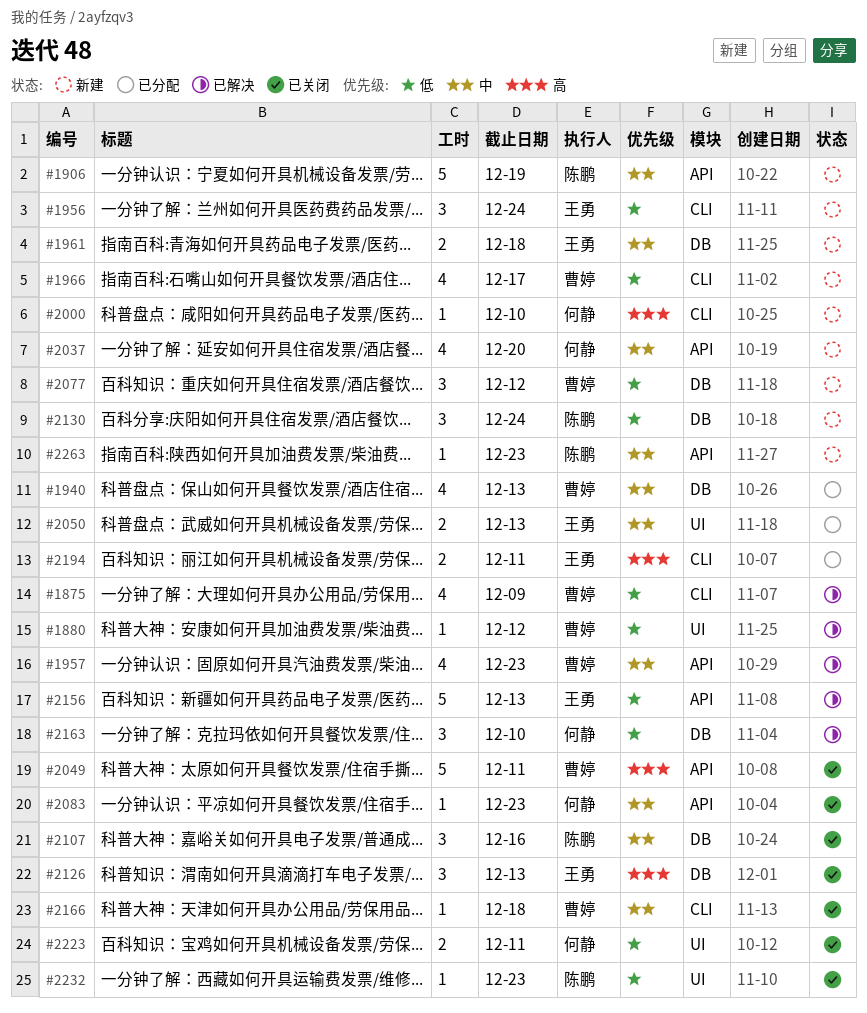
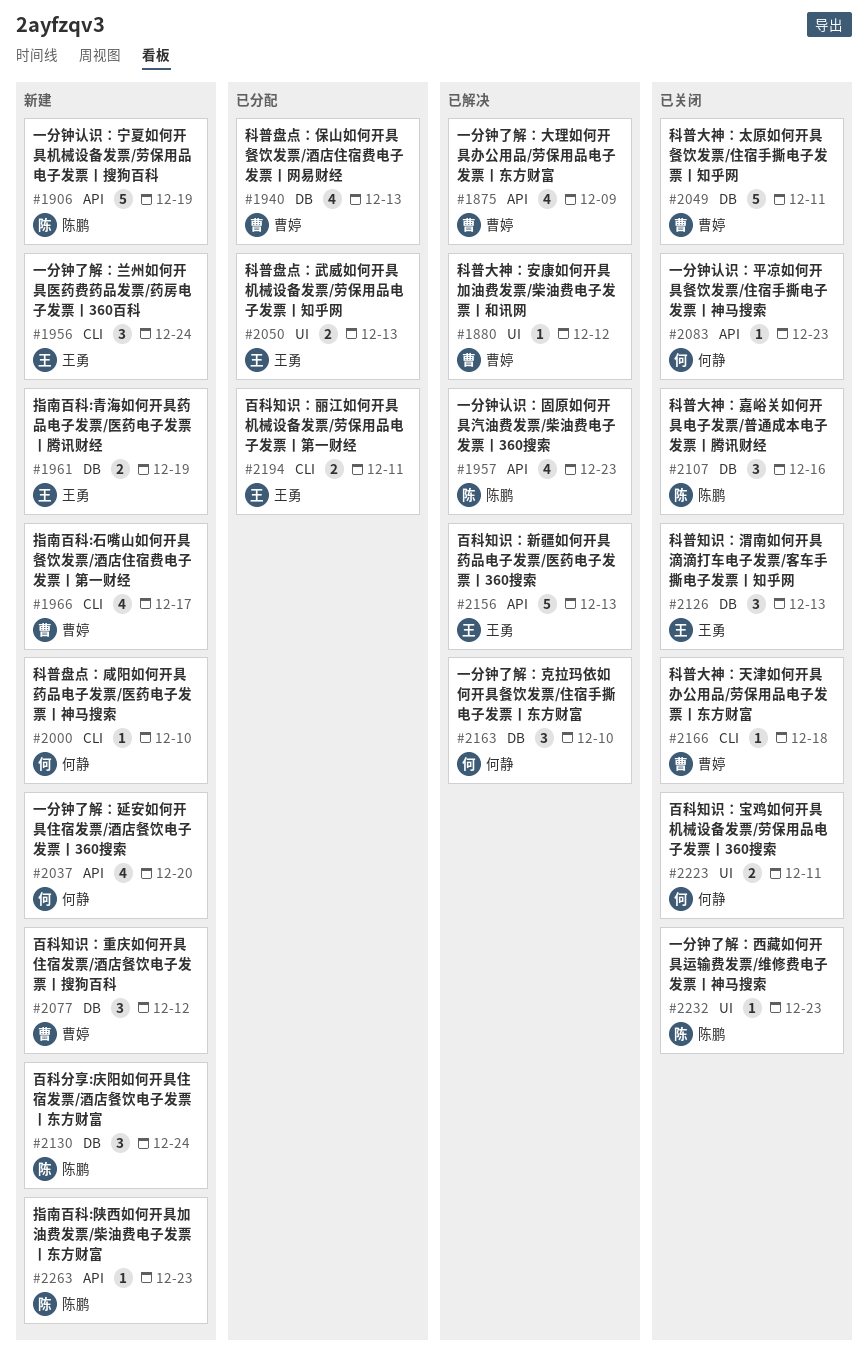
#1875, label: CLI -> API
#1957, owner: 曹婷 -> 陈鹏
#1961, due: Dec 18 -> Dec 19
#2049, label: API -> DB

